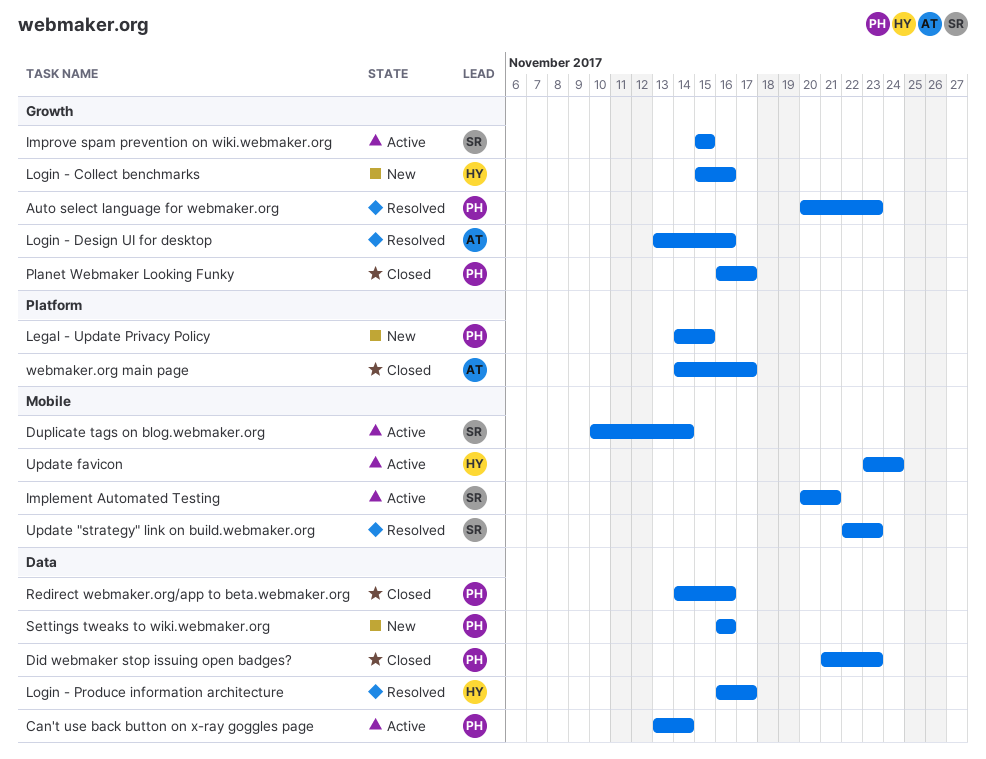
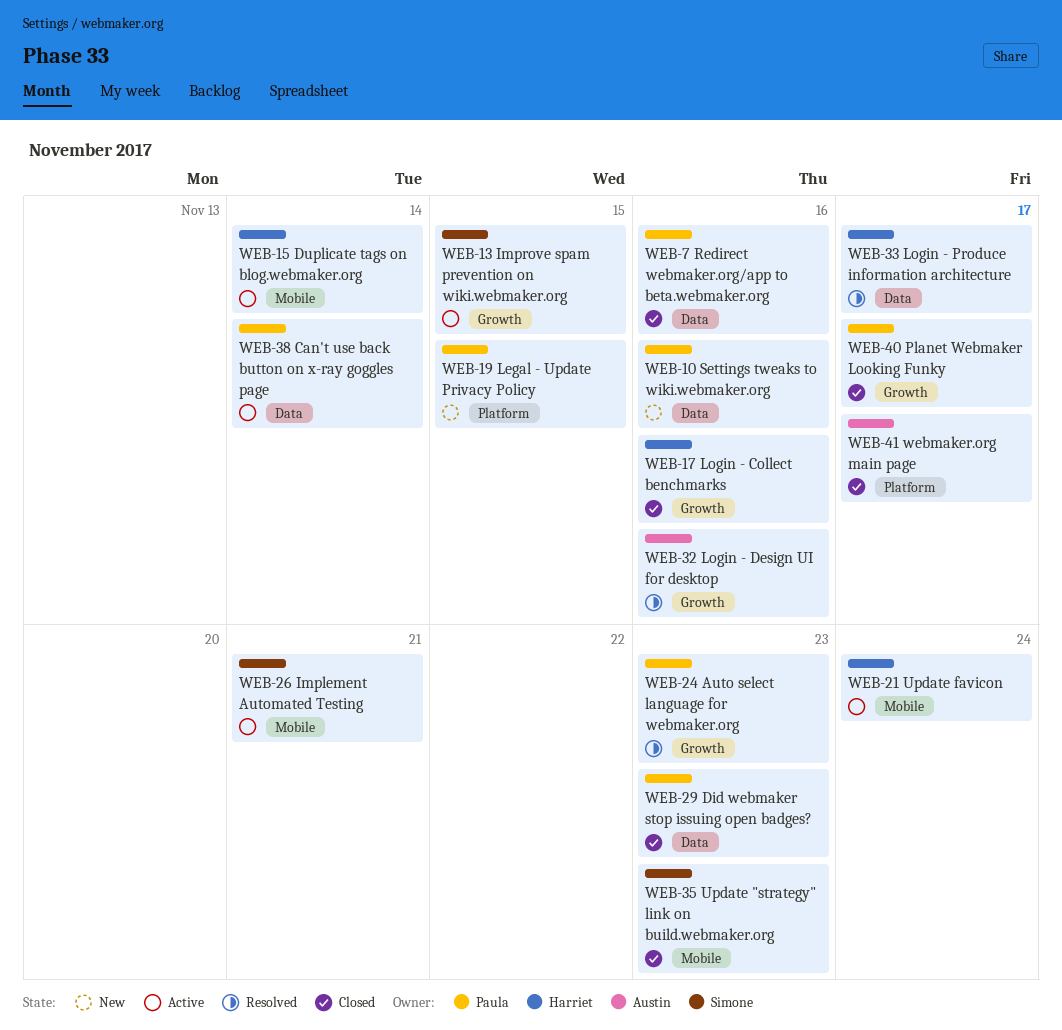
Duplicate tags on blog.webmaker.org, owner: Simone -> Harriet
Login - Collect benchmarks, status: New -> Closed
Update "strategy" link on build.webmaker.org, status: Resolved -> Closed

